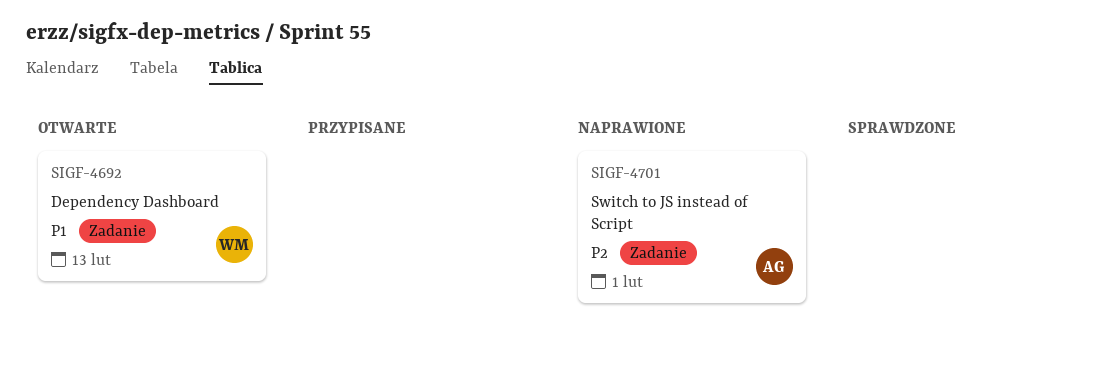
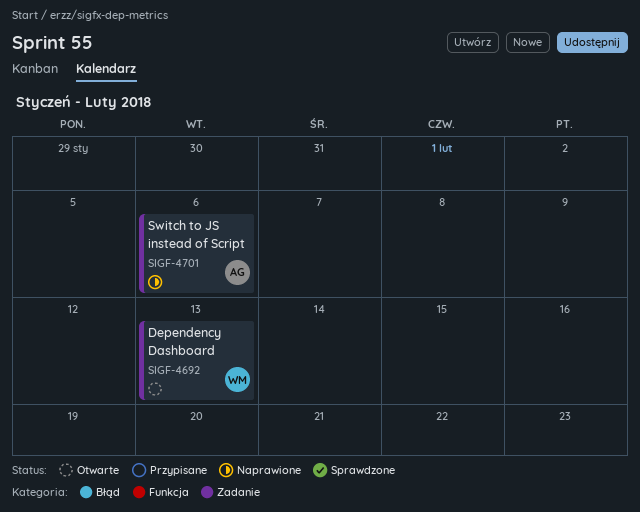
SIGF-4701, due: Feb 1 -> Feb 6

